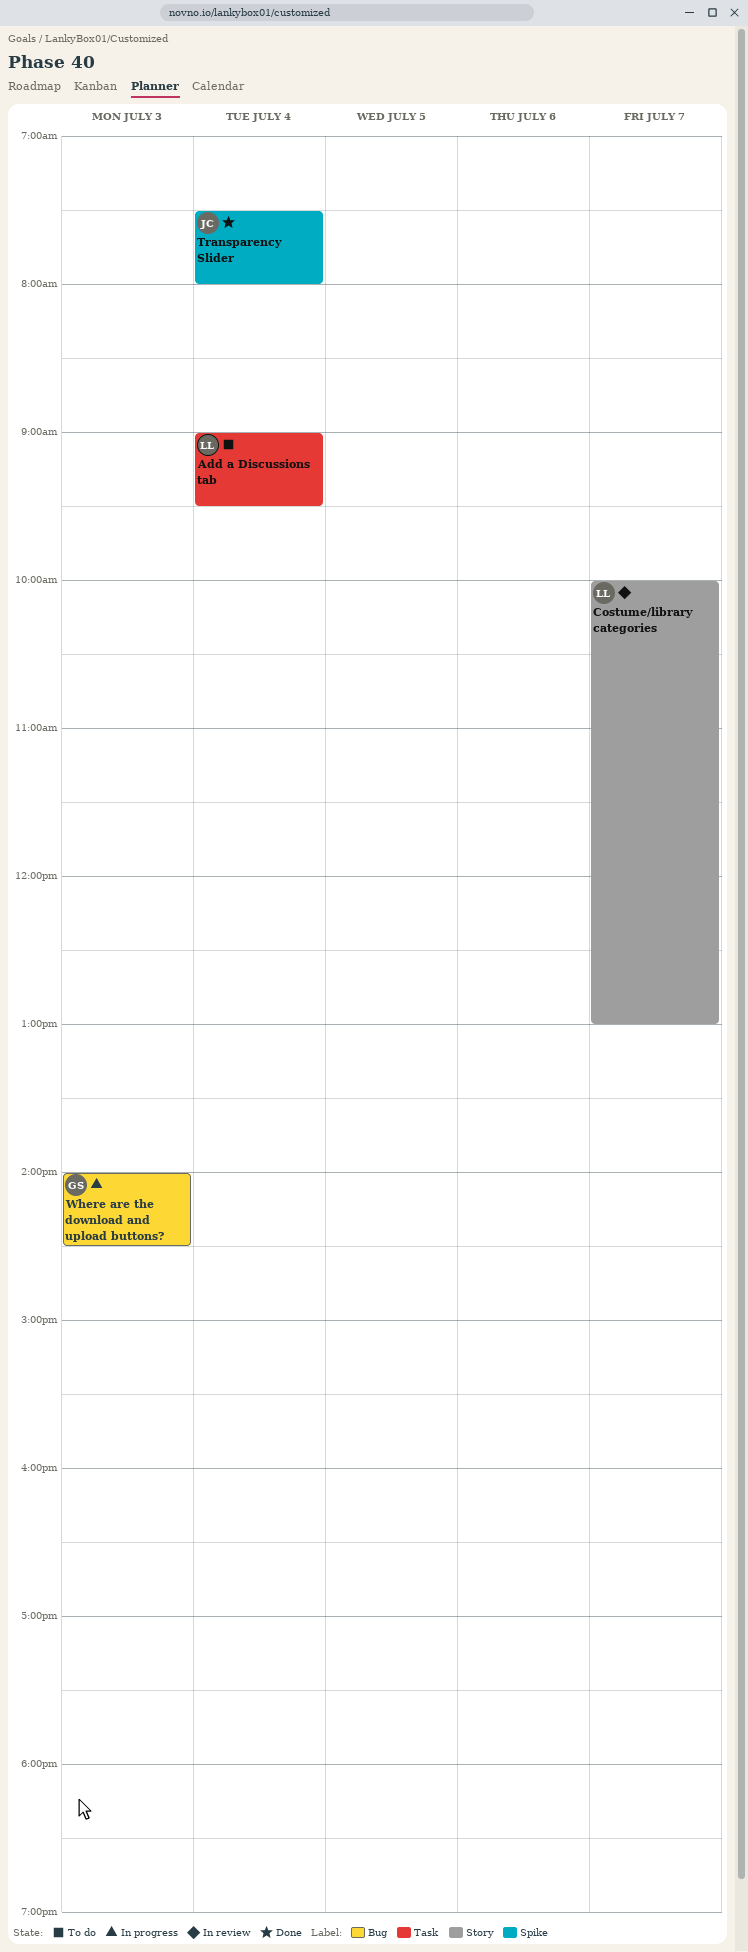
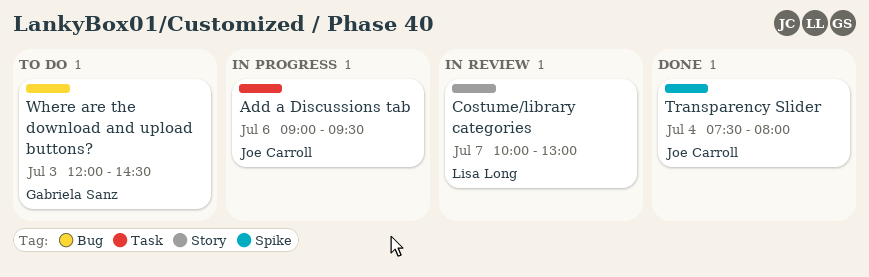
Add a Discussions tab, status: To do -> In progress
Add a Discussions tab, owner: Lisa Long -> Joe Carroll
Add a Discussions tab, day: Jul 4 -> Jul 6
Where are the download and upload buttons?, status: In progress -> To do
Where are the download and upload buttons?, begins: 14:00 -> 12:00

